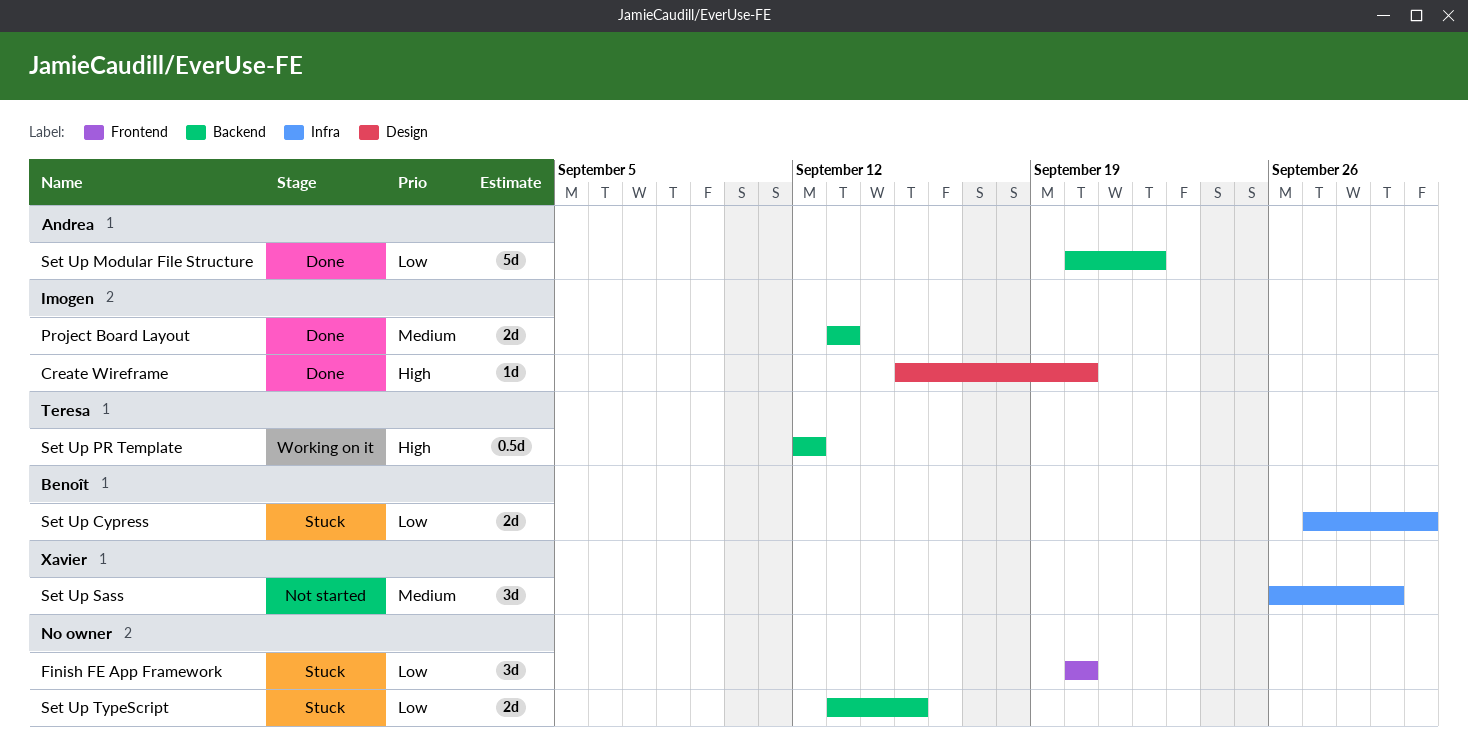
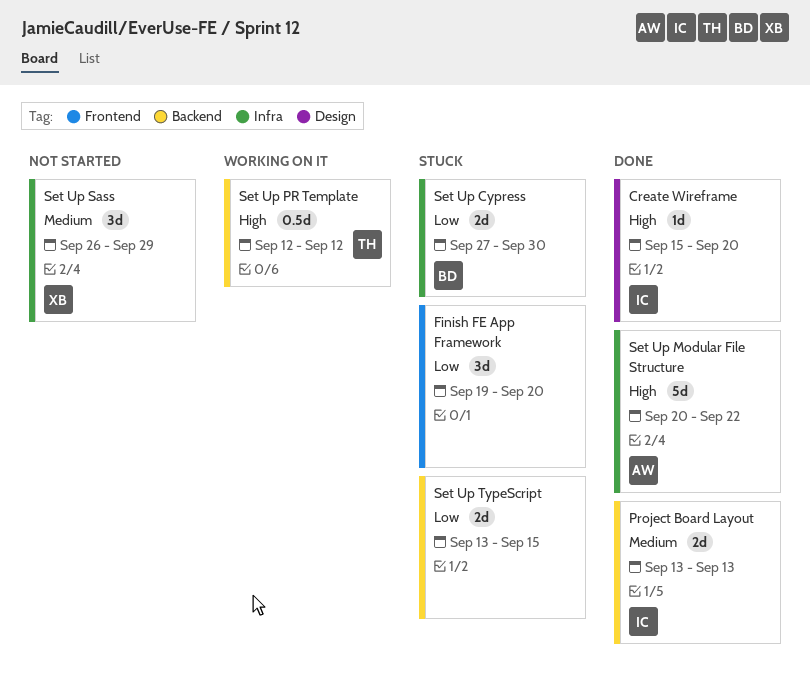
Finish FE App Framework, start: Sep 20 -> Sep 19
Set Up Modular File Structure, priority: Low -> High
Set Up Modular File Structure, label: Backend -> Infra

